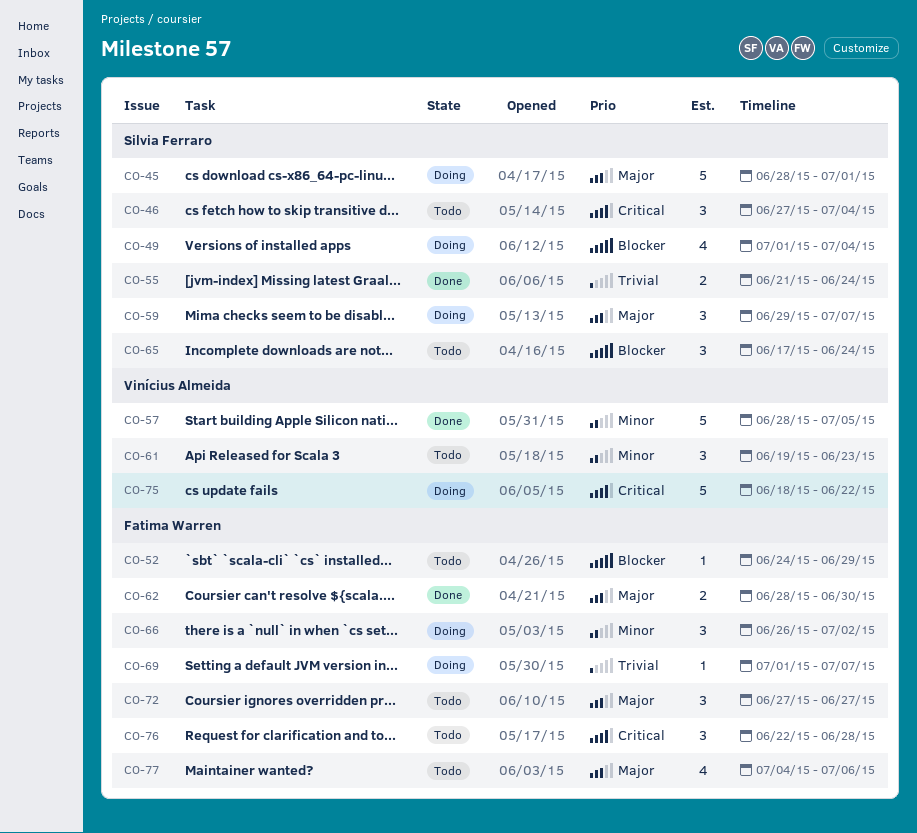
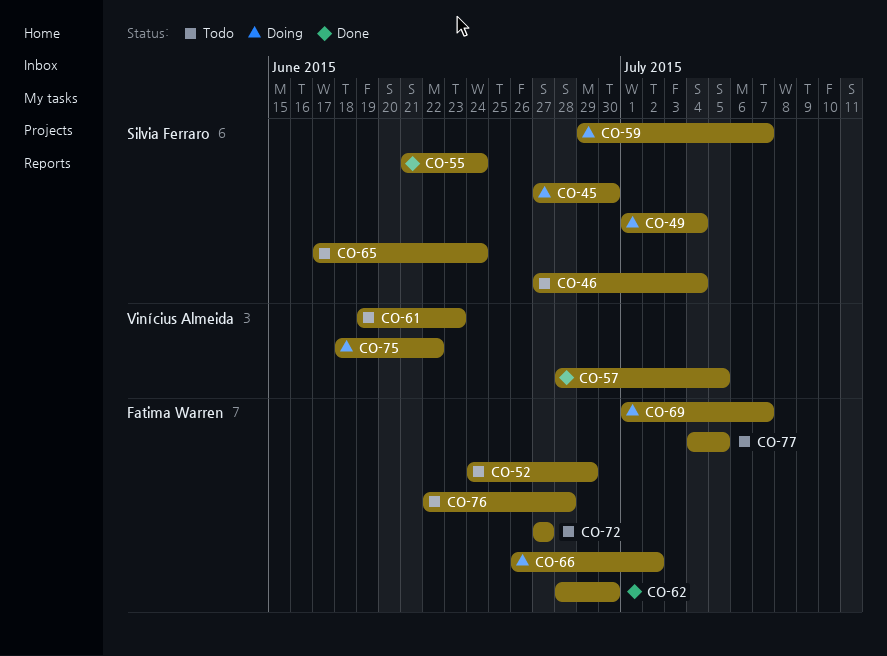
CO-45, start: Jun 28 -> Jun 27
CO-45, due: Jul 1 -> Jun 30
CO-77, due: Jul 6 -> Jul 5

